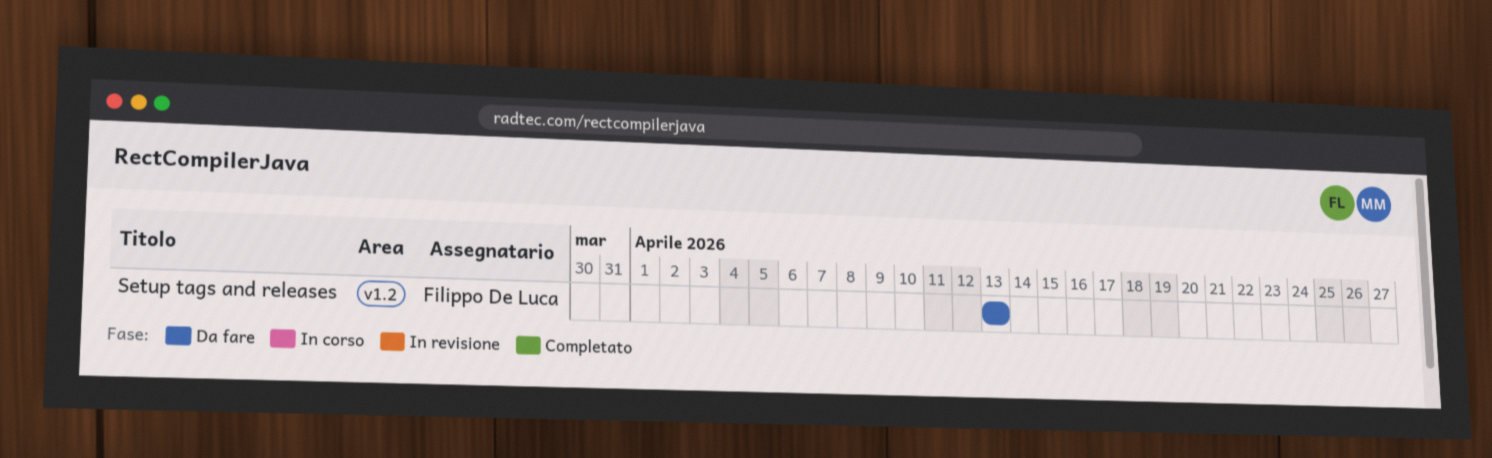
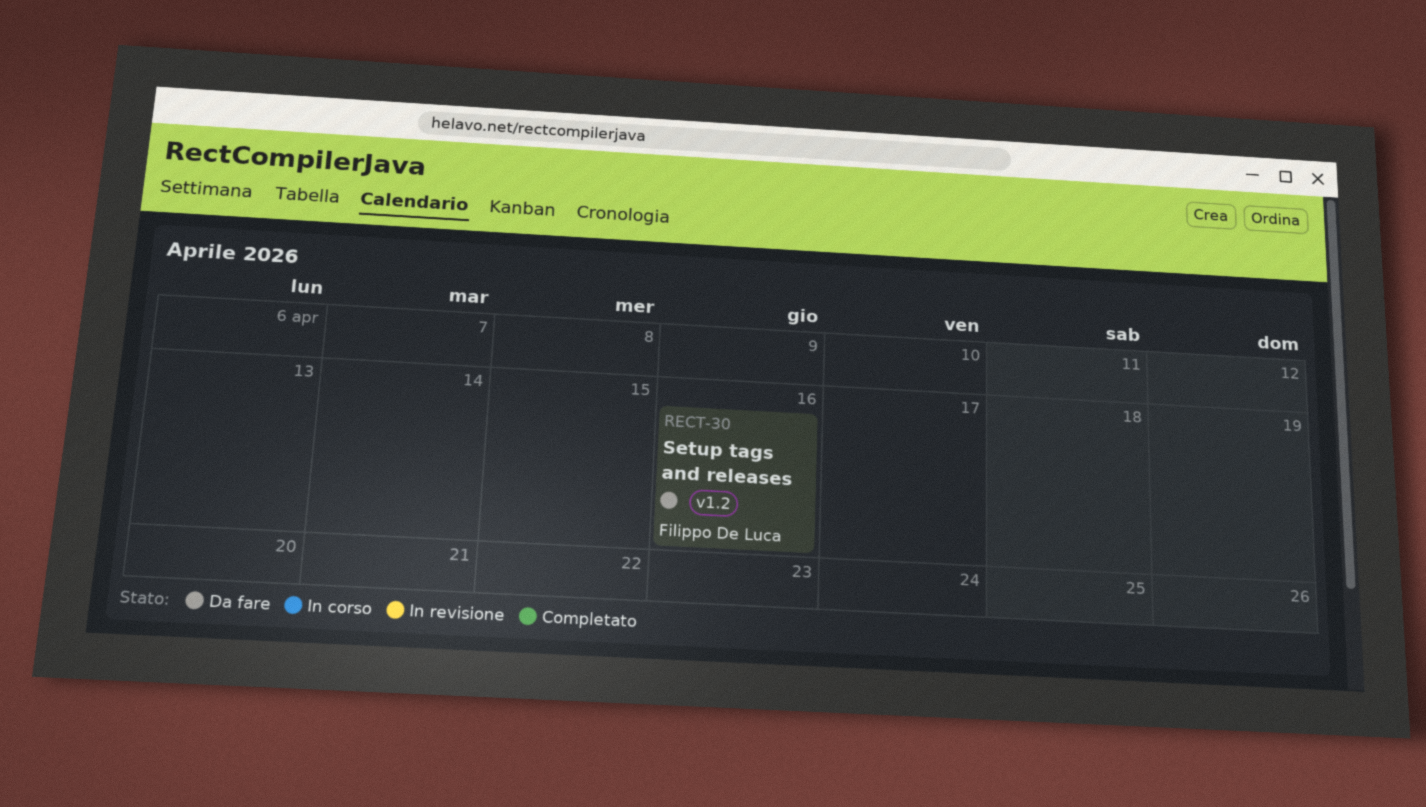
Setup tags and releases, due: Apr 13 -> Apr 16

